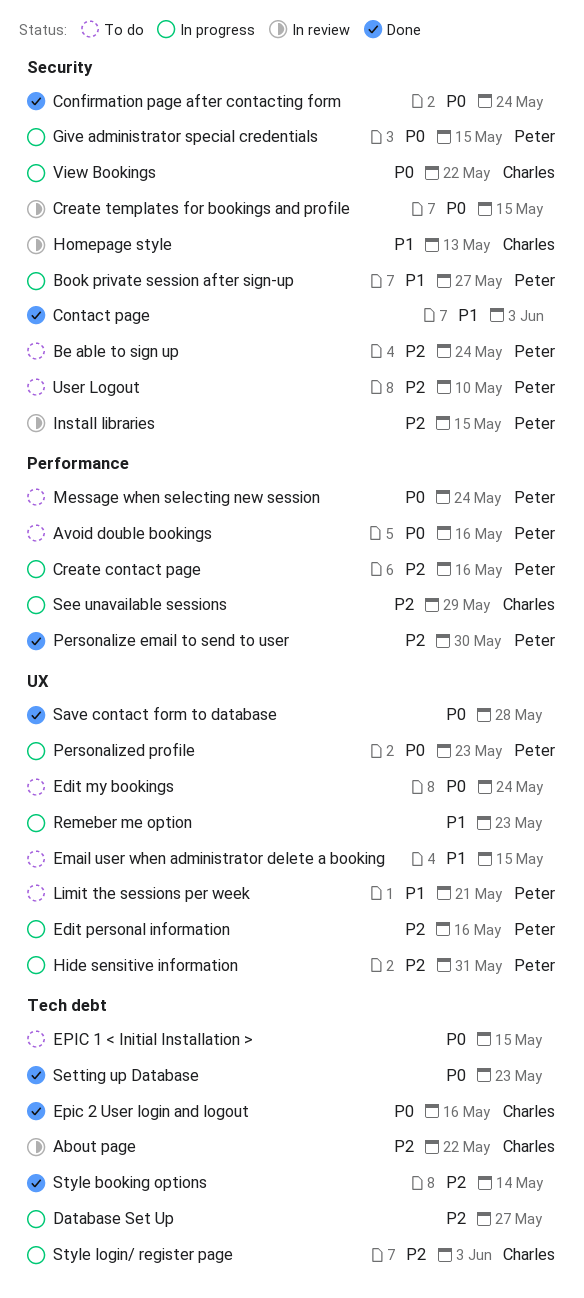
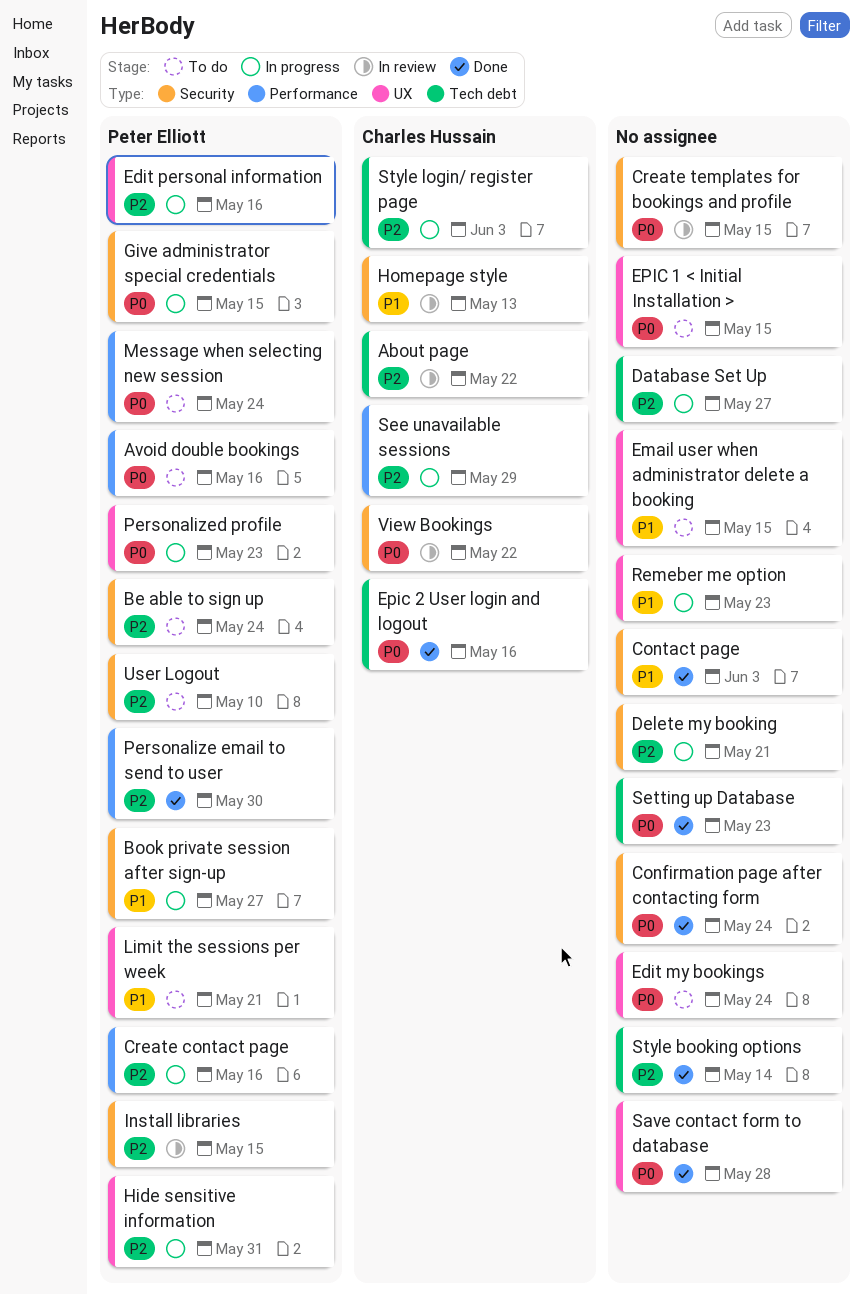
Delete my booking: none -> present
EPIC 1 < Initial Installation >, label: Tech debt -> UX
View Bookings, status: In progress -> In review

